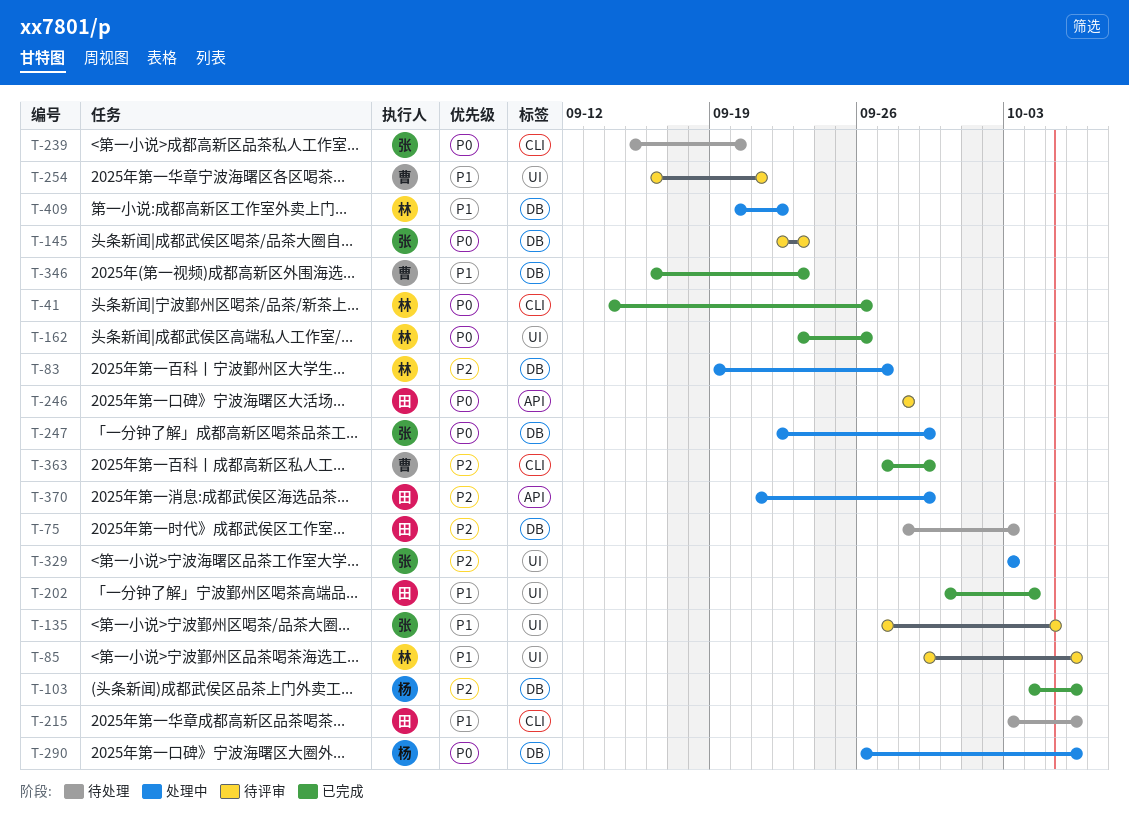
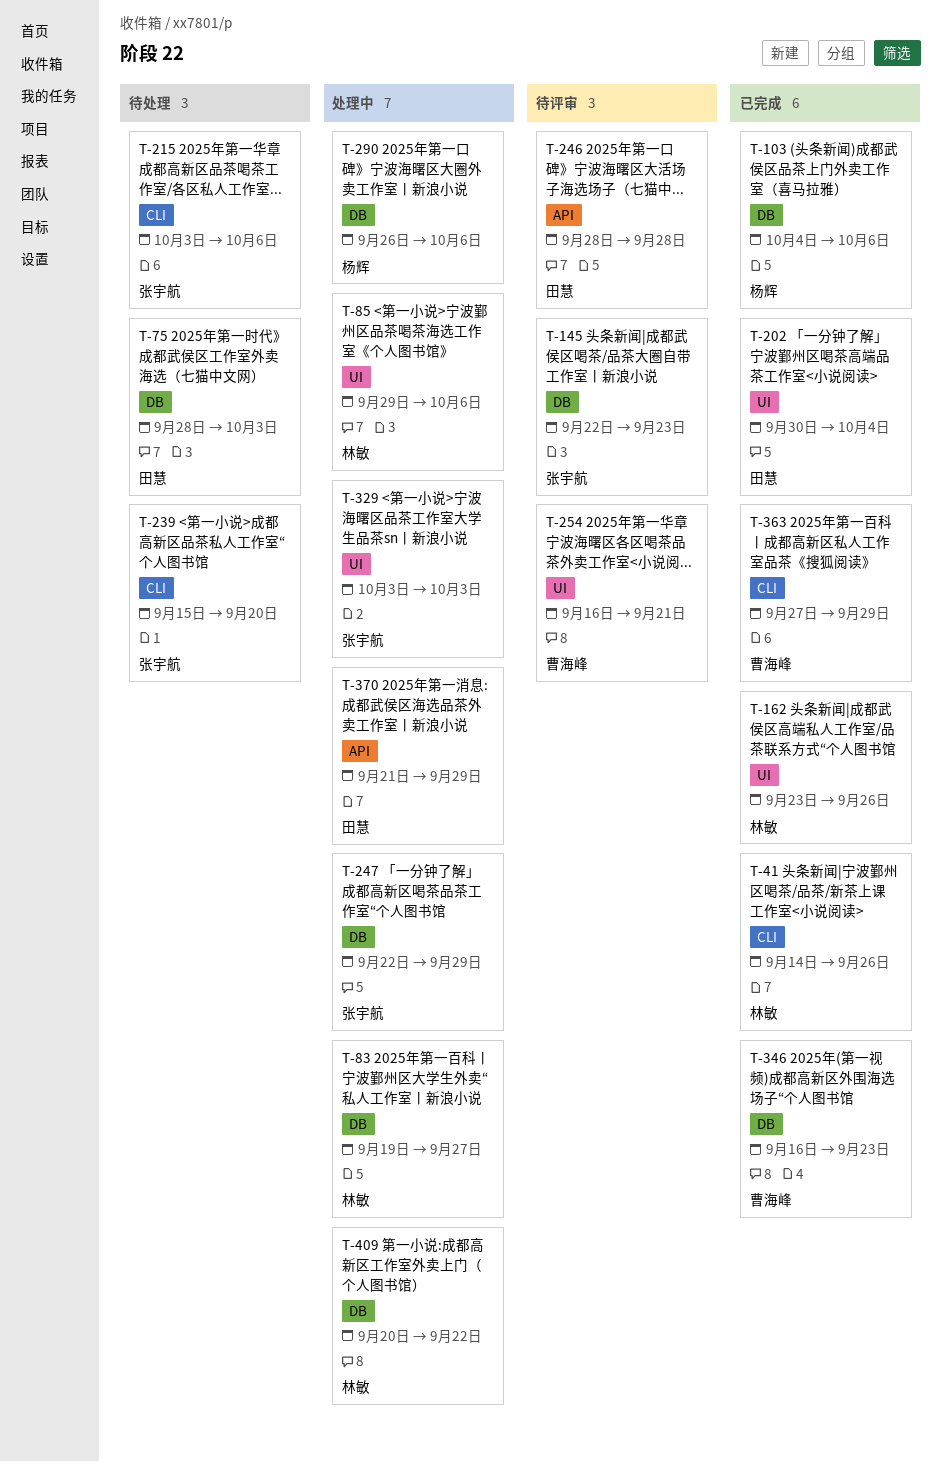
T-85, status: 待评审 -> 处理中
T-135: present -> none
T-215, owner: 田慧 -> 张宇航

